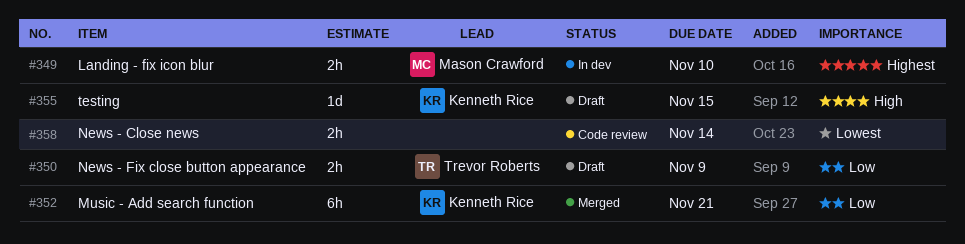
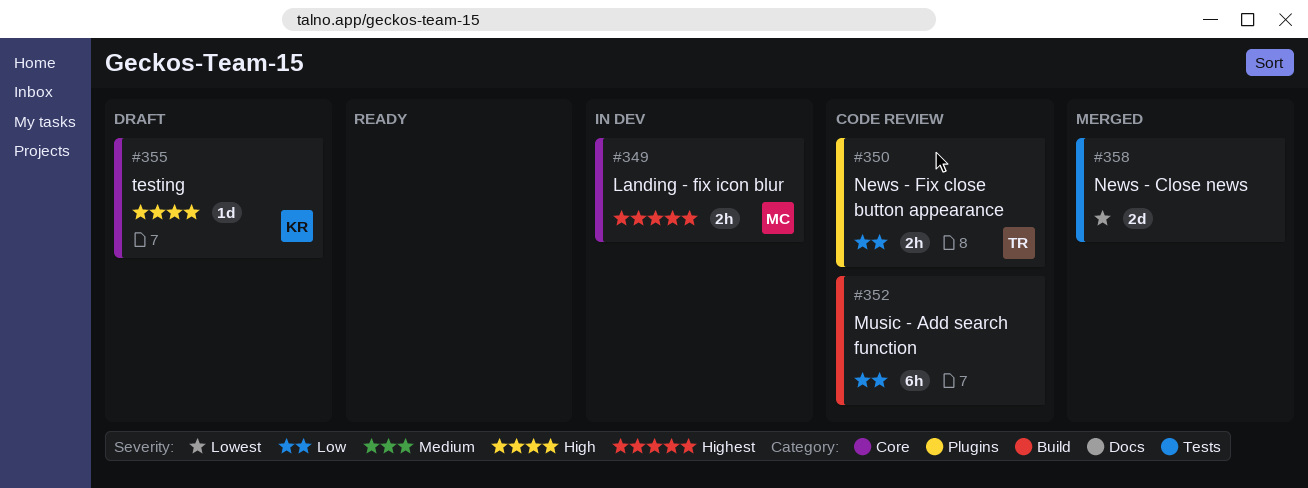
#350, status: Draft -> Code review
#352, status: Merged -> Code review
#352, owner: Kenneth Rice -> none
#358, status: Code review -> Merged
#358, estimate: 2h -> 2d

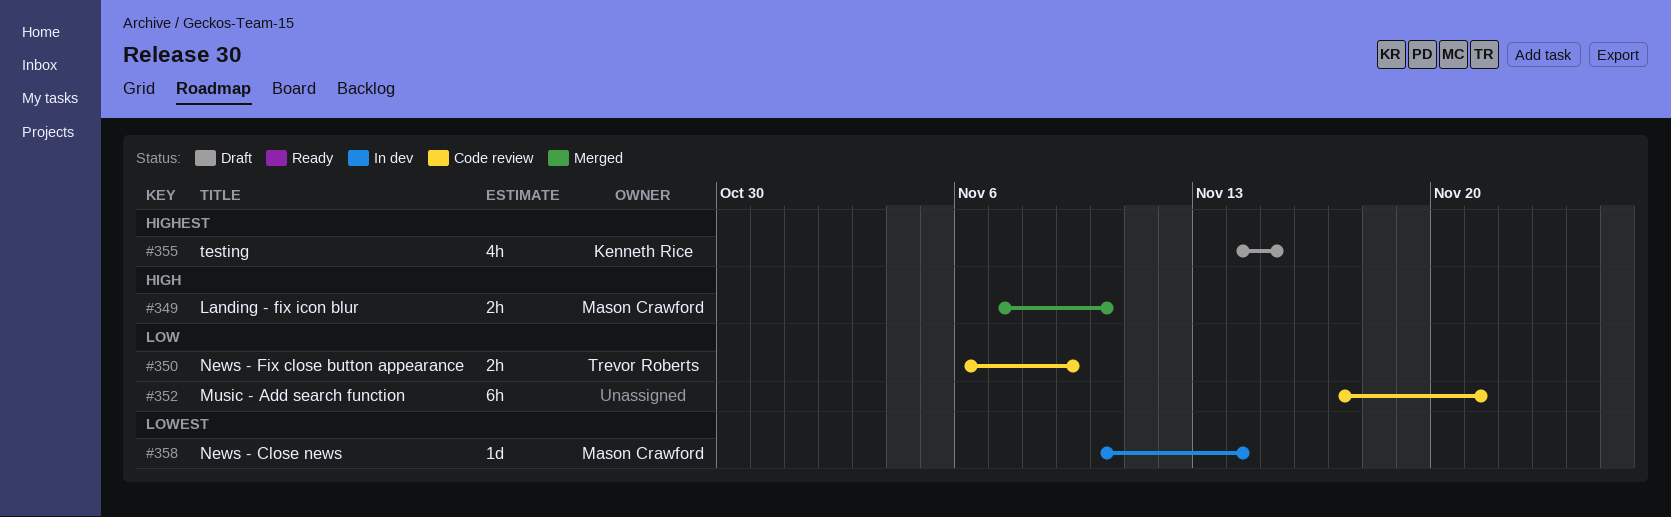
#349, status: In dev -> Merged
#349, priority: Highest -> High
#355, priority: High -> Highest
#355, estimate: 1d -> 4h
#358, status: Merged -> In dev
#358, owner: none -> Mason Crawford
#358, estimate: 2d -> 1d

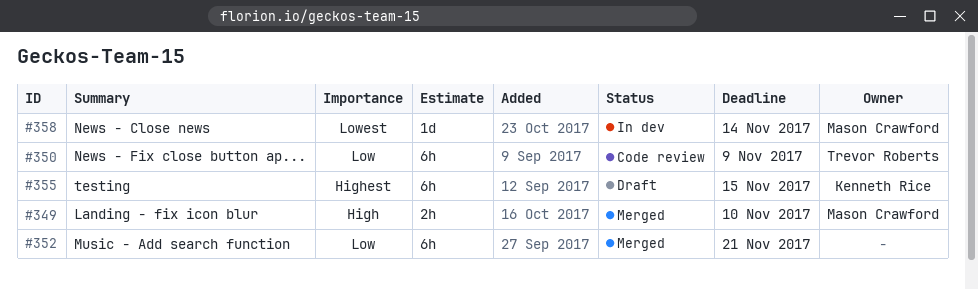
#350, estimate: 2h -> 6h
#352, status: Code review -> Merged
#355, estimate: 4h -> 6h

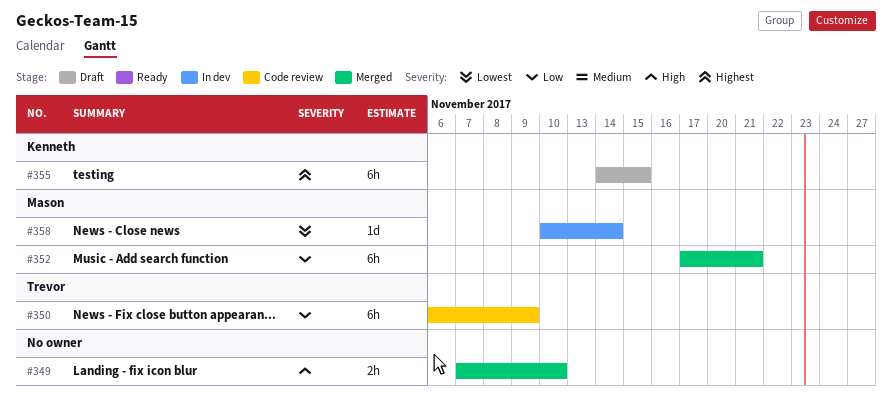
#349, owner: Mason Crawford -> none
#352, owner: none -> Mason Crawford

